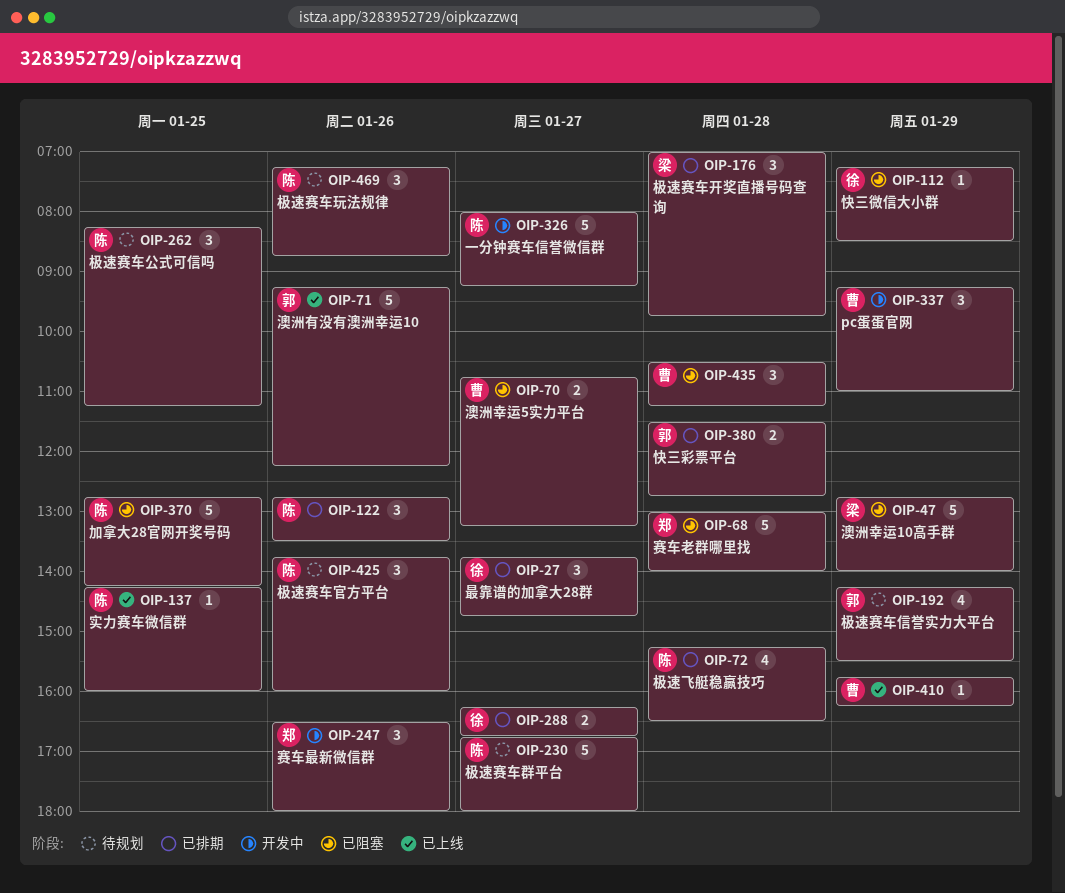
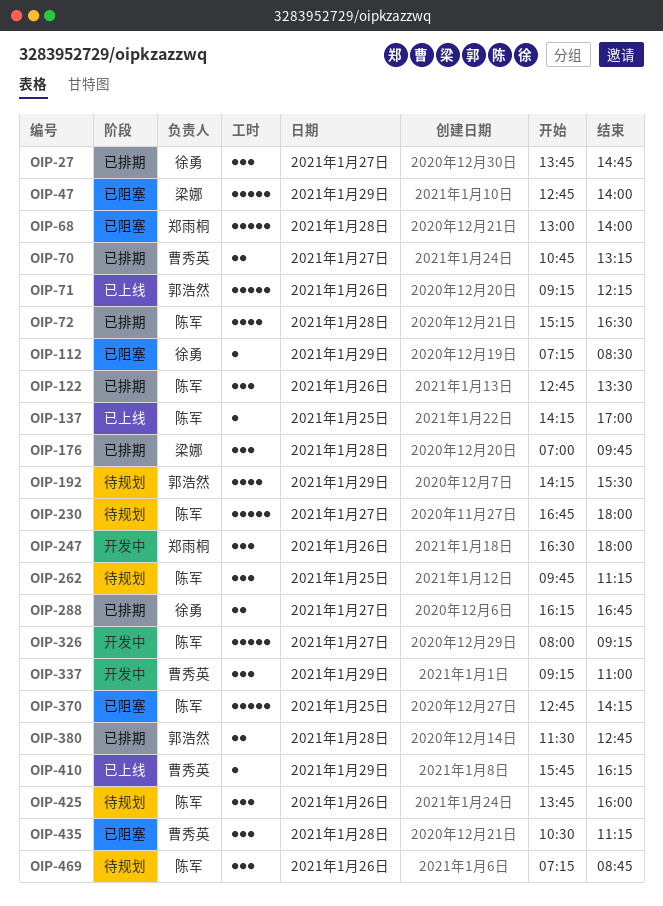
OIP-70, status: 已阻塞 -> 已排期
OIP-137, ends: 16:00 -> 17:00
OIP-262, begins: 08:15 -> 09:45

